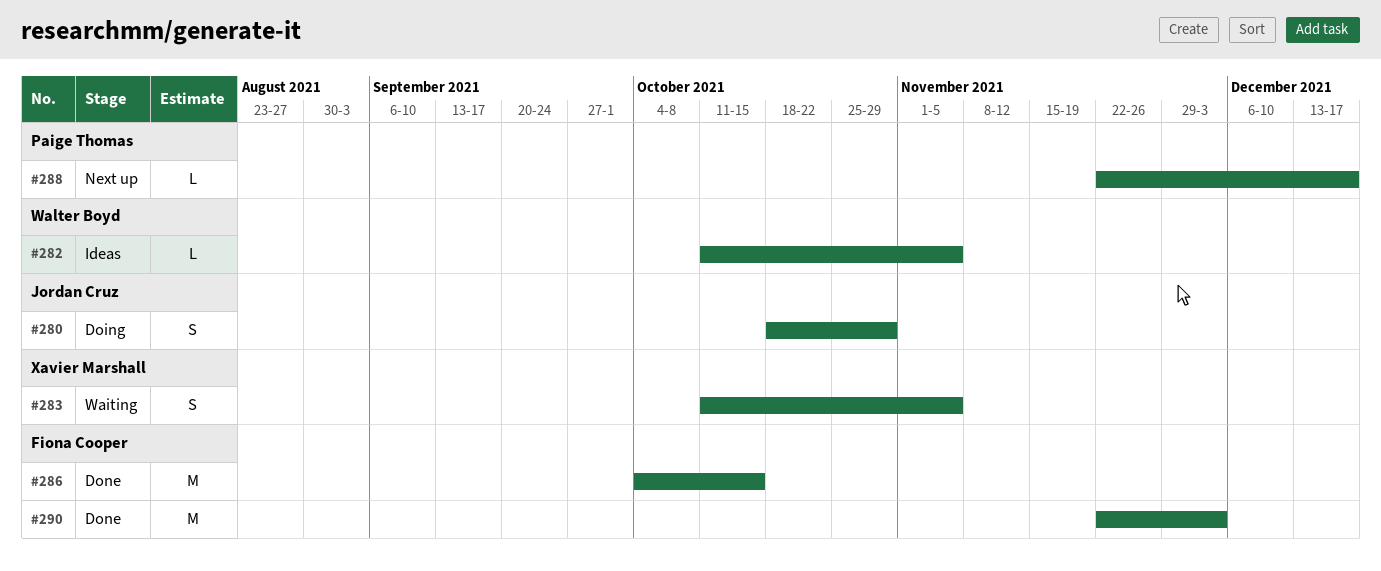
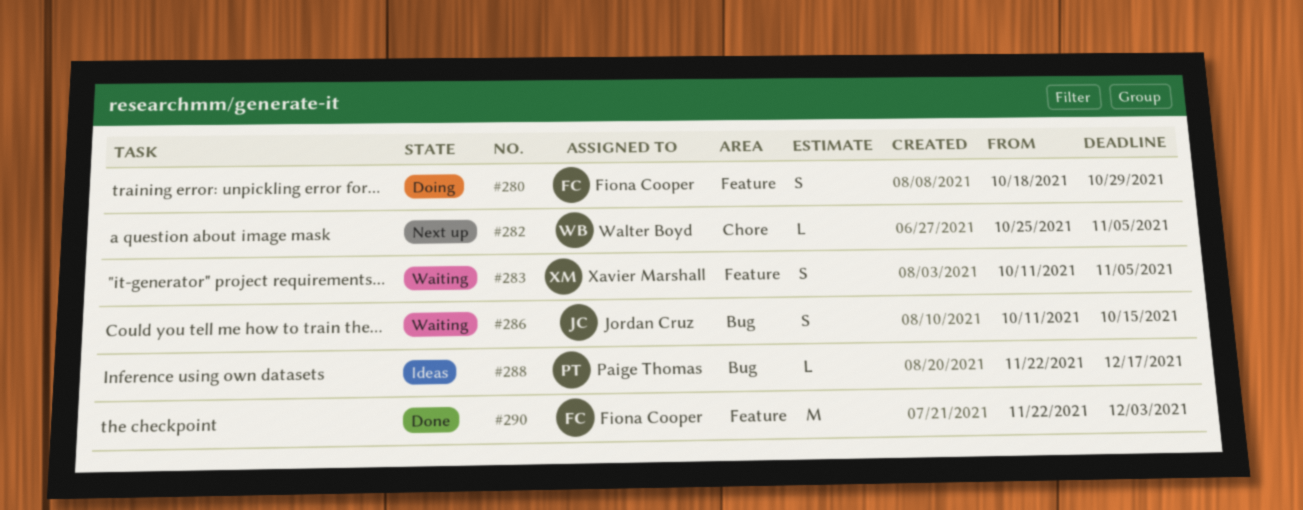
#280, owner: Jordan Cruz -> Fiona Cooper
#282, status: Ideas -> Next up
#282, start: Oct 11 -> Oct 25
#286, status: Done -> Waiting
#286, owner: Fiona Cooper -> Jordan Cruz
#286, estimate: M -> S
#286, start: Oct 4 -> Oct 11
#288, status: Next up -> Ideas

